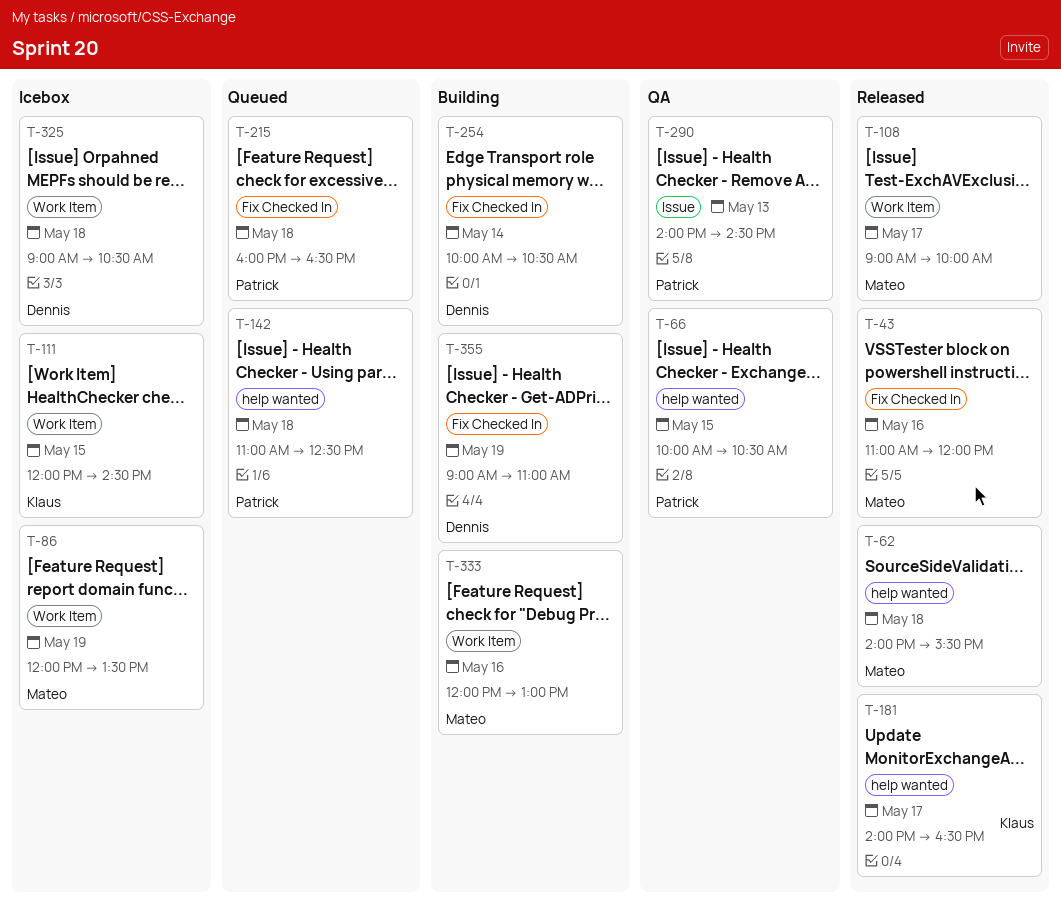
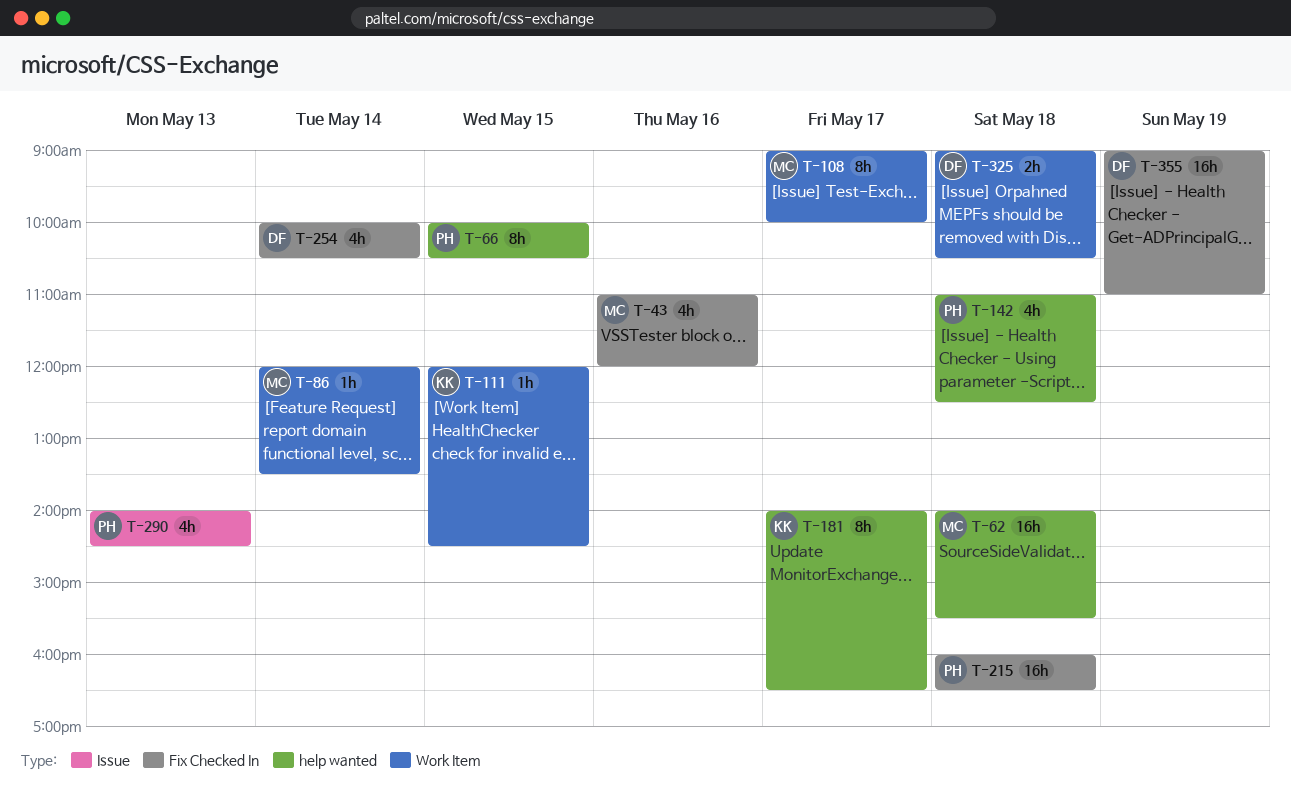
T-86, day: May 19 -> May 14
T-333: present -> none

